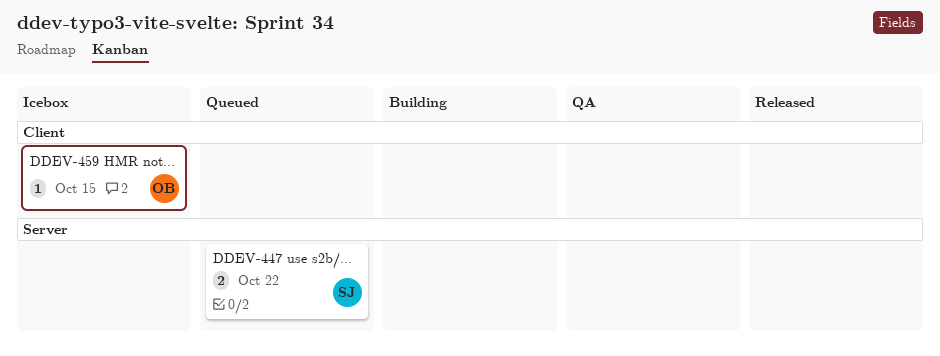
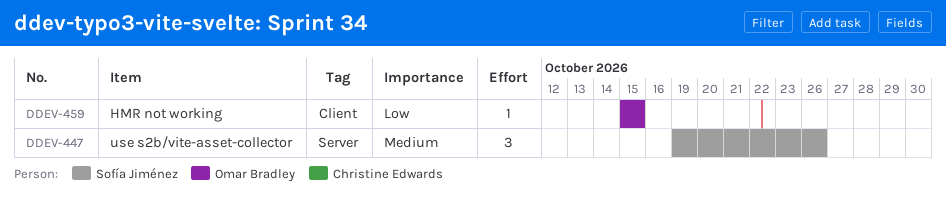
DDEV-447, estimate: 2 -> 3
DDEV-447, due: Oct 22 -> Oct 26

